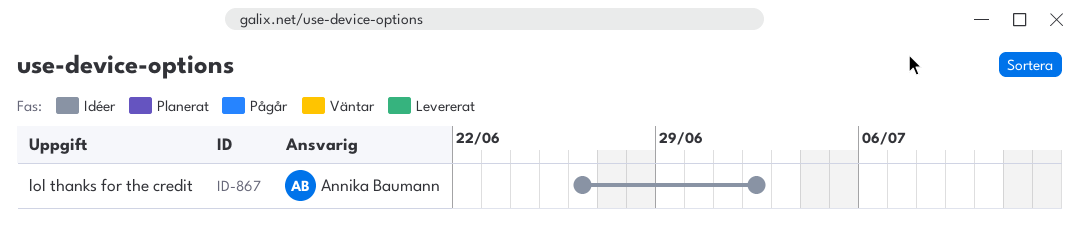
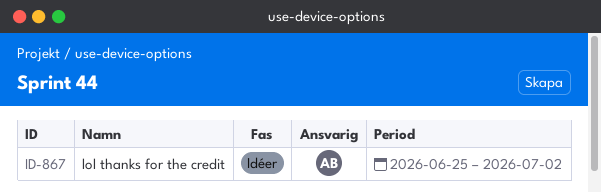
ID-867, start: Jun 26 -> Jun 25

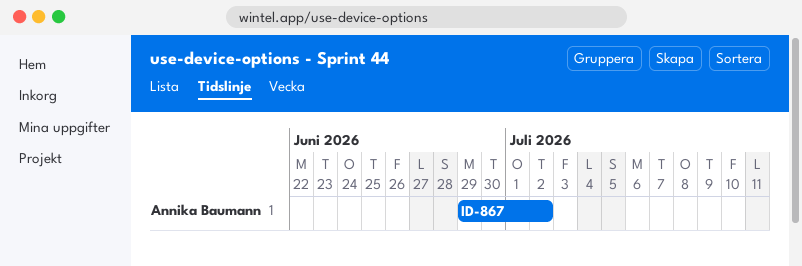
ID-867, start: Jun 25 -> Jun 29

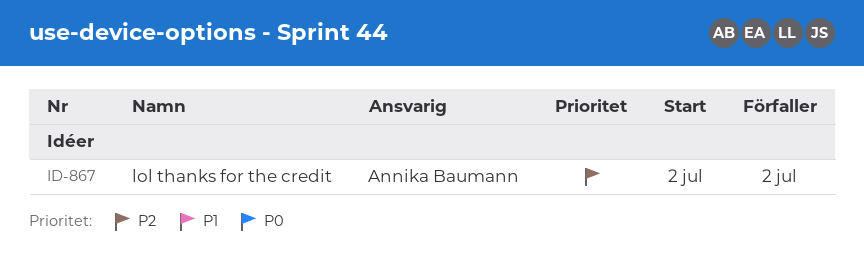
ID-867, start: Jun 29 -> Jul 2

